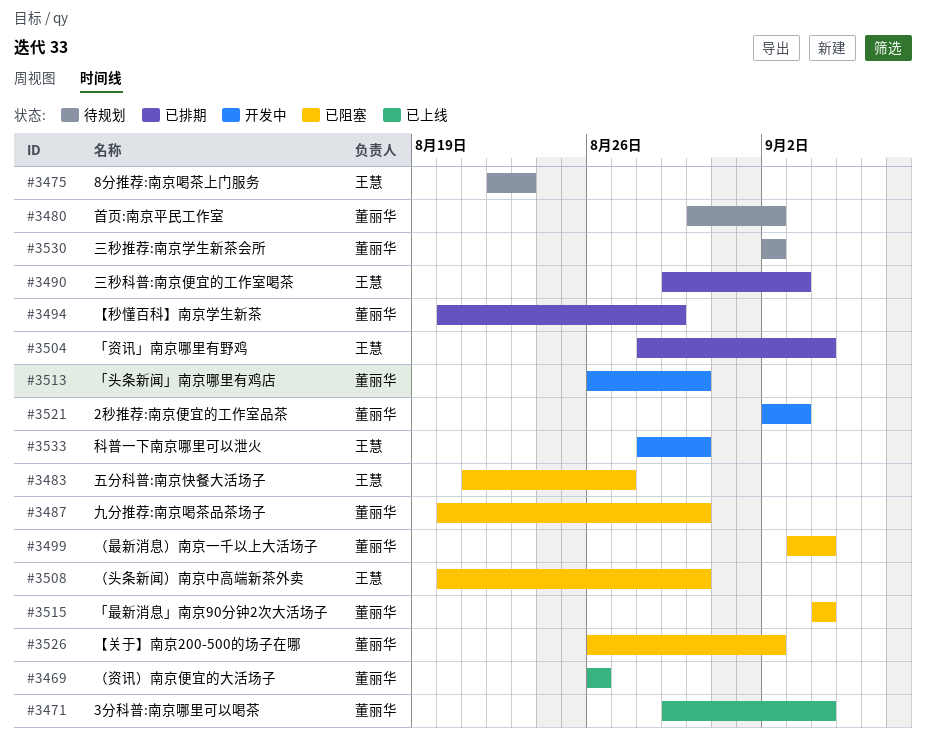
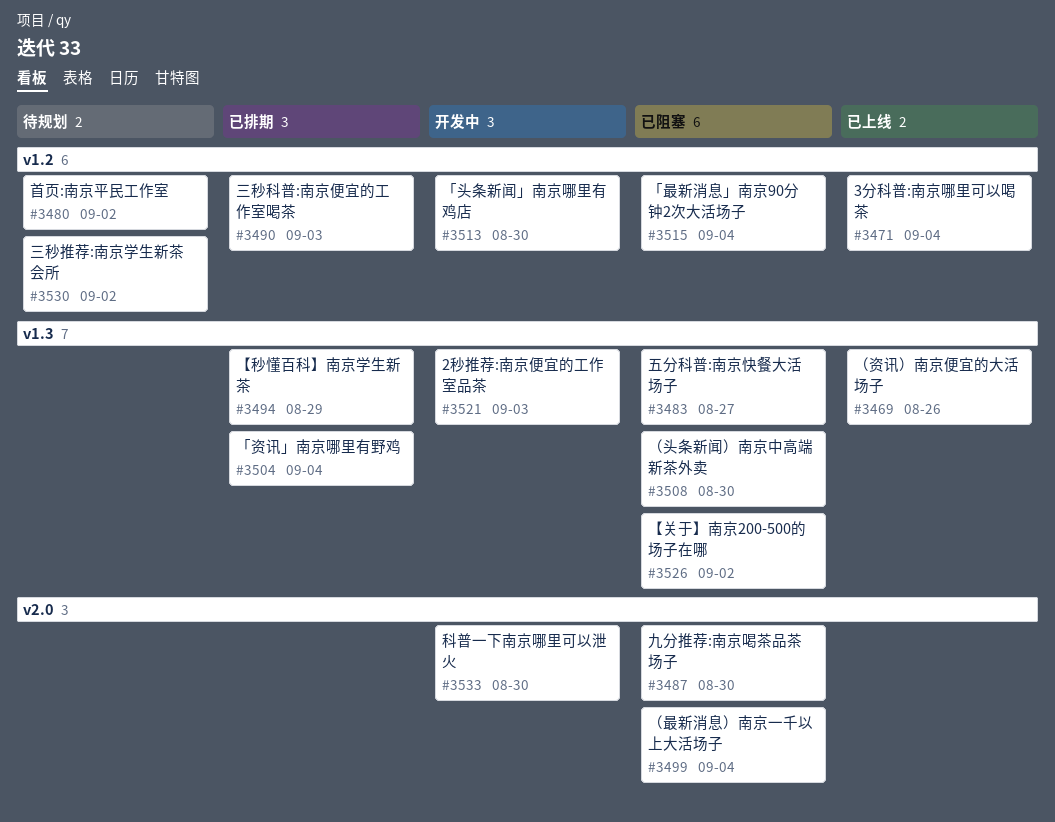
#3475: present -> none

